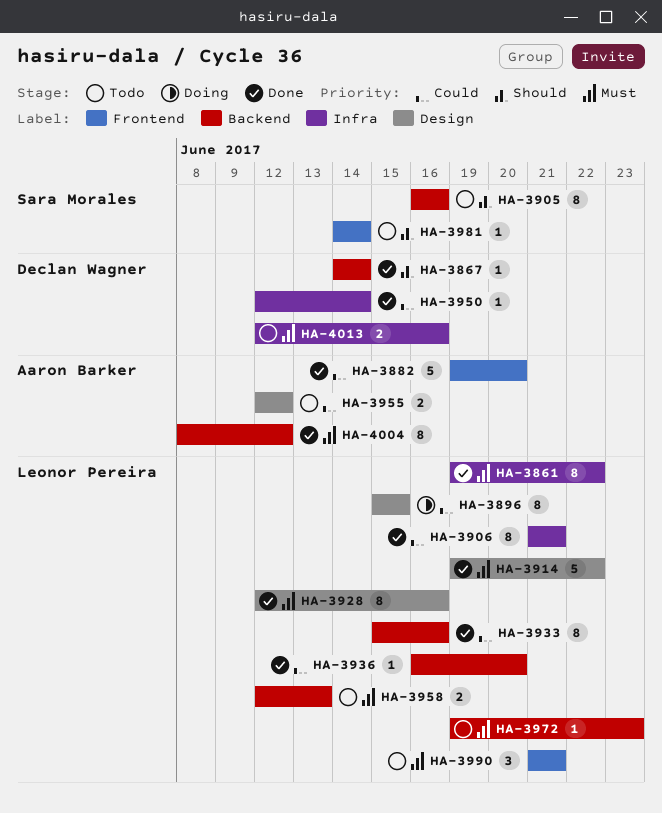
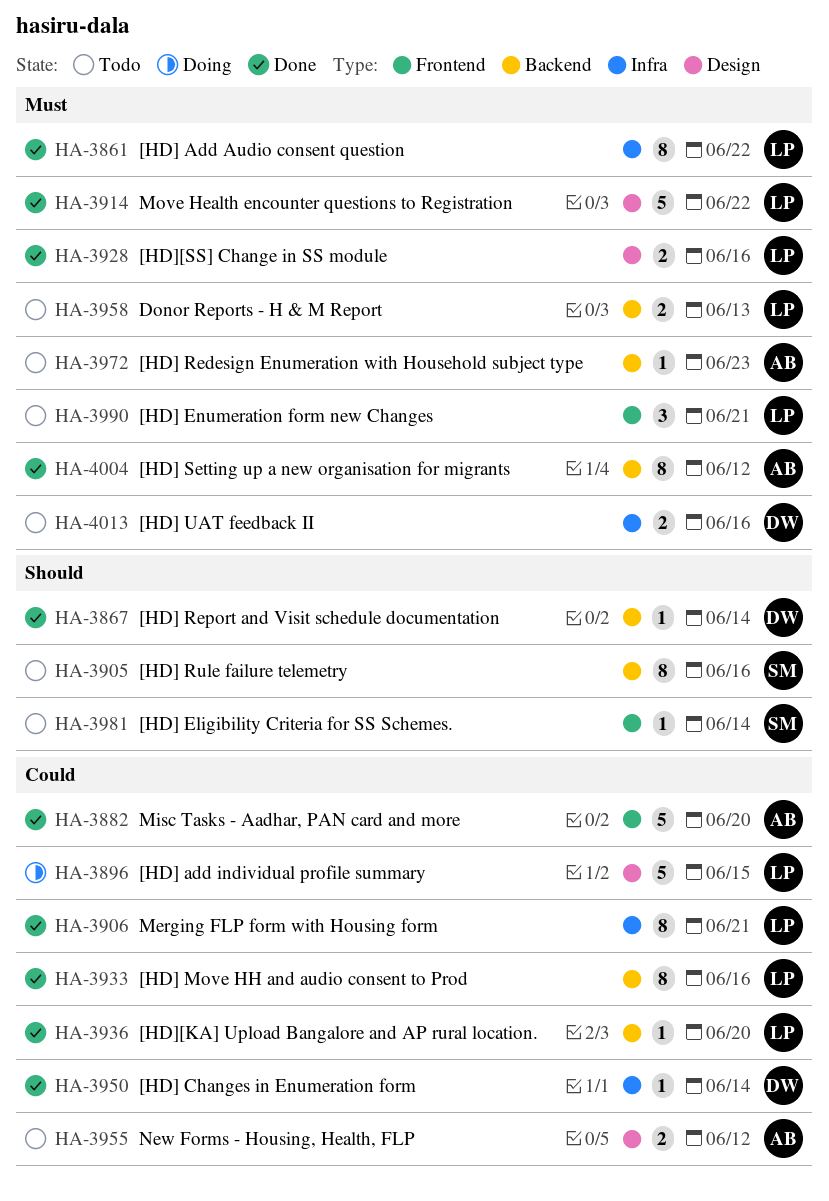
HA-3896, estimate: 8 -> 5
HA-3928, estimate: 8 -> 2
HA-3972, owner: Leonor Pereira -> Aaron Barker

